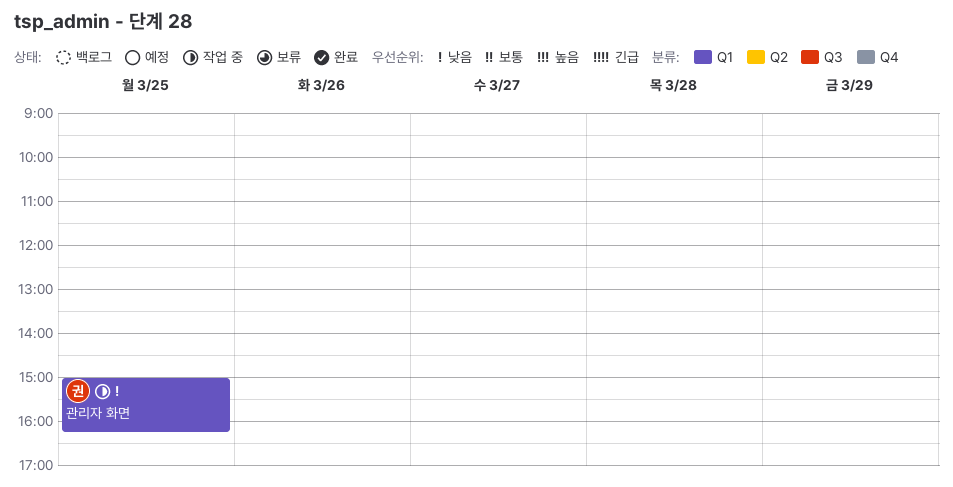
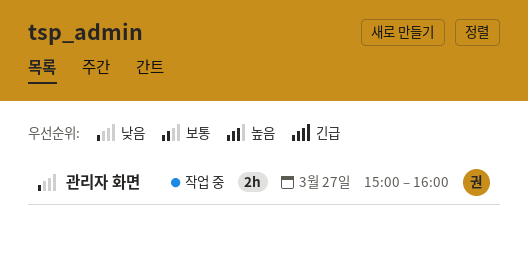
관리자 화면, day: Mar 25 -> Mar 27
관리자 화면, ends: 16:15 -> 16:00

